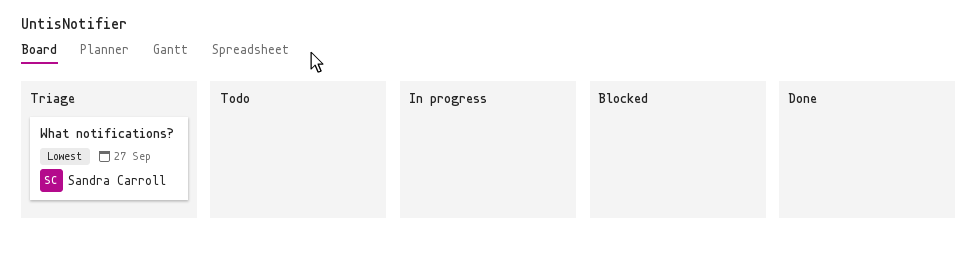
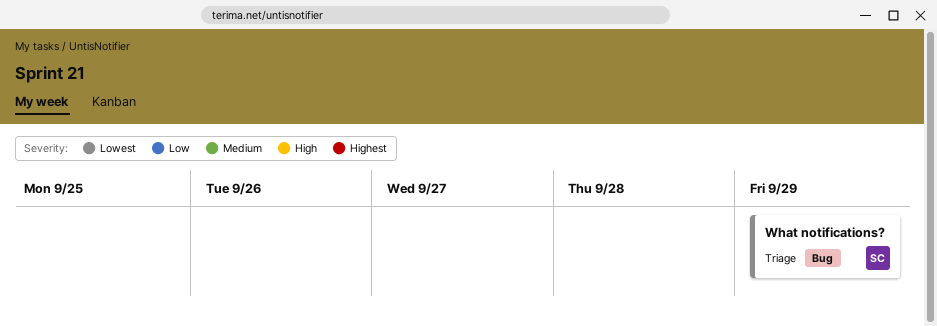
What notifications?, due: Sep 27 -> Sep 29

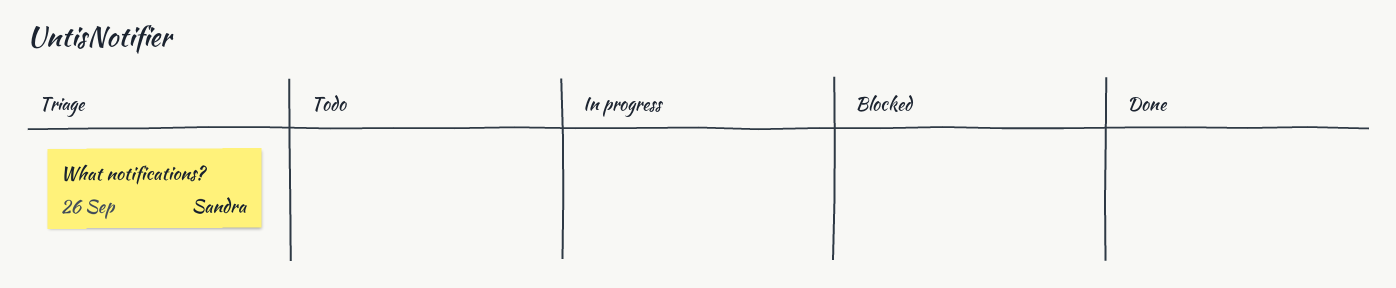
What notifications?, due: Sep 29 -> Sep 26

